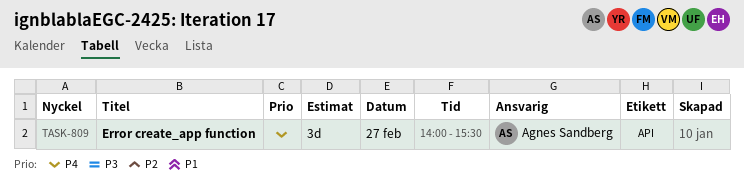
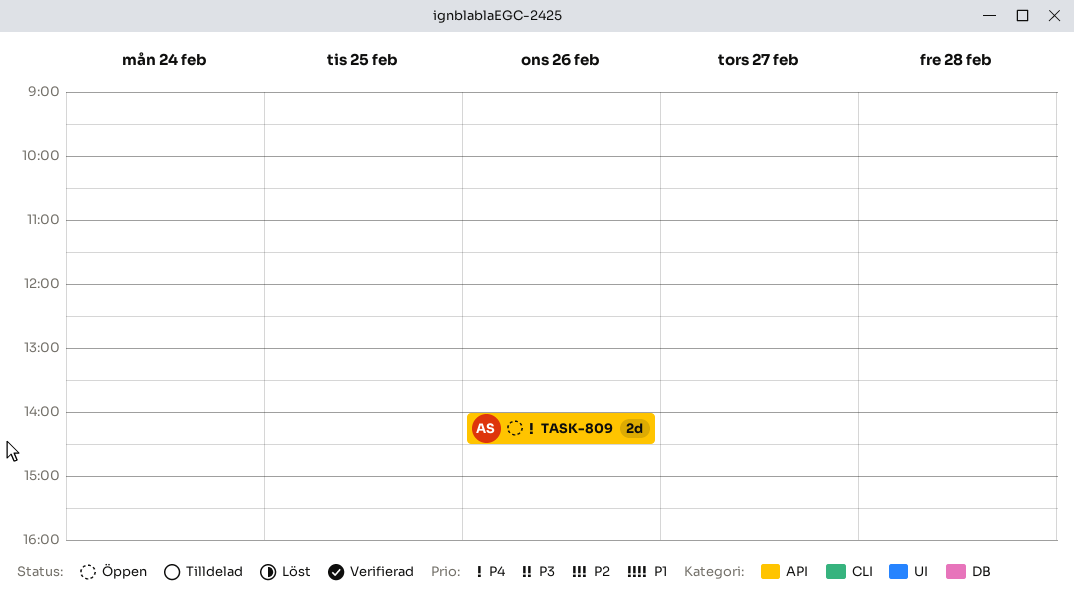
TASK-809, estimate: 3d -> 2d
TASK-809, day: Feb 27 -> Feb 26
TASK-809, ends: 15:30 -> 14:30

